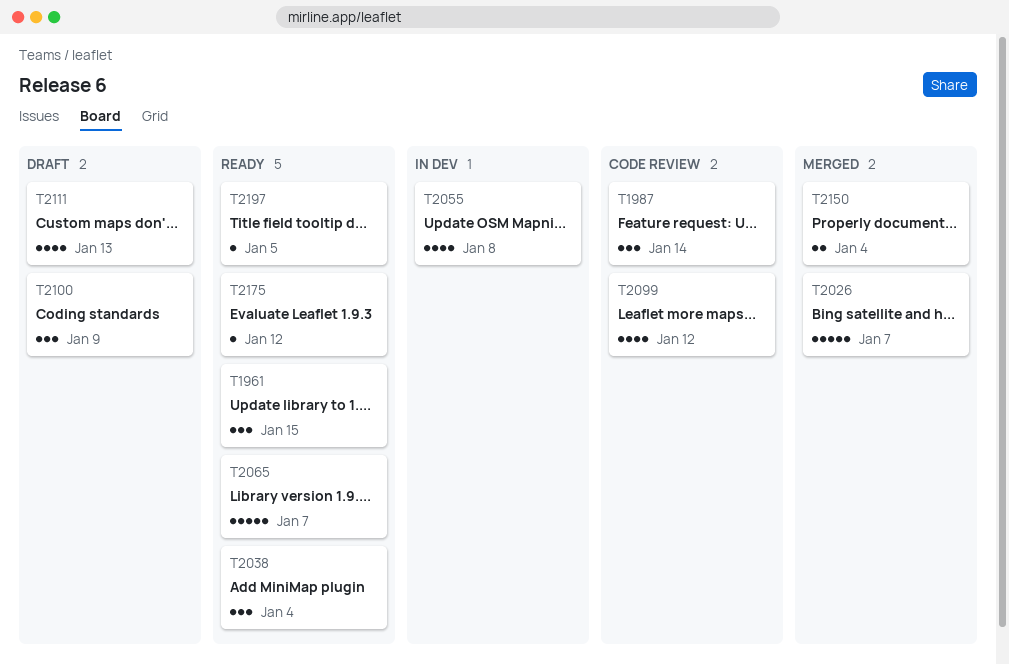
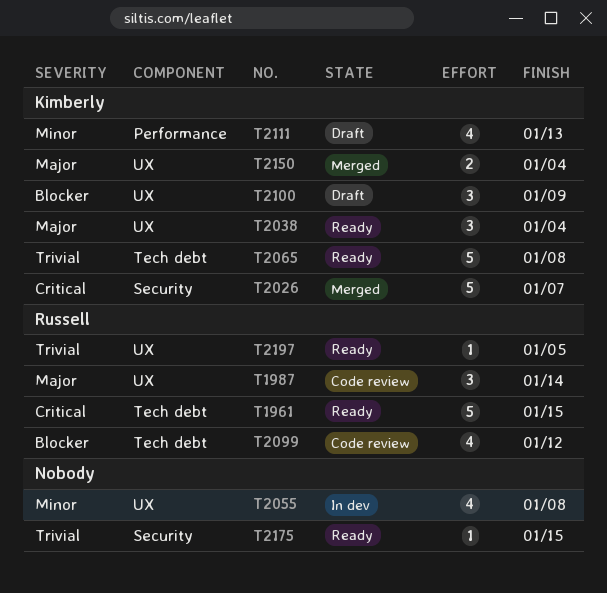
T1961, estimate: 3 -> 5
T2065, due: Jan 7 -> Jan 8
T2175, due: Jan 12 -> Jan 15

